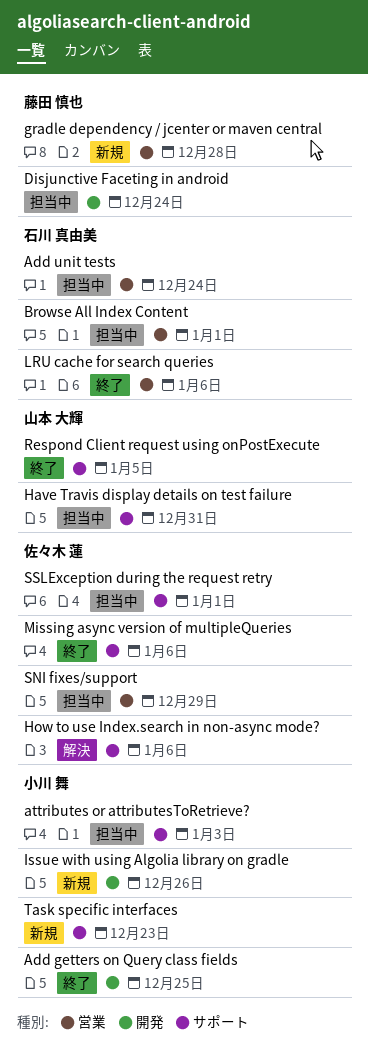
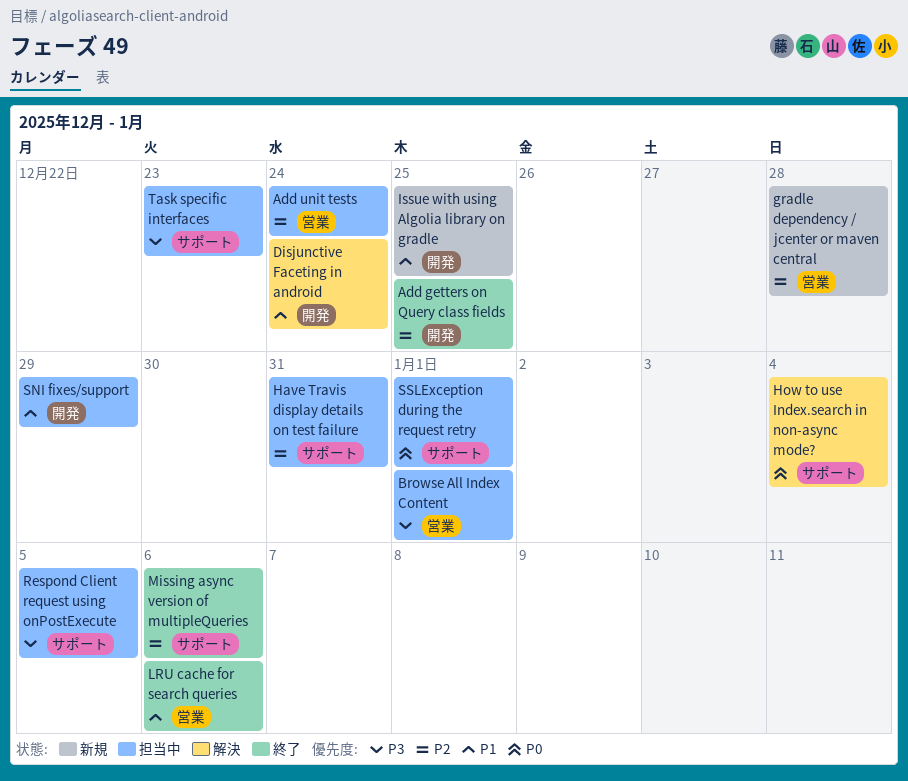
attributes or attributesToRetrieve?: present -> none
Disjunctive Faceting in android, status: 担当中 -> 解決
How to use Index.search in non-async mode?, due: Jan 6 -> Jan 4
Issue with using Algolia library on gradle, due: Dec 26 -> Dec 25
Respond Client request using onPostExecute, status: 終了 -> 担当中
SNI fixes/support, label: 営業 -> 開発
Task specific interfaces, status: 新規 -> 担当中

